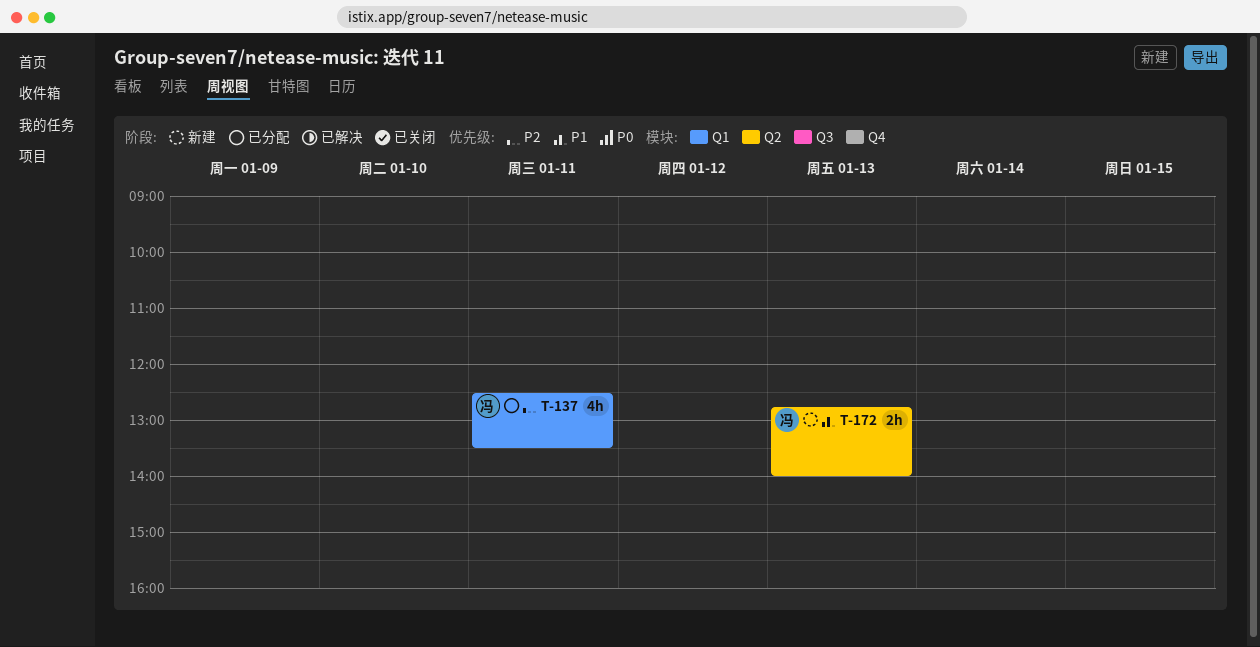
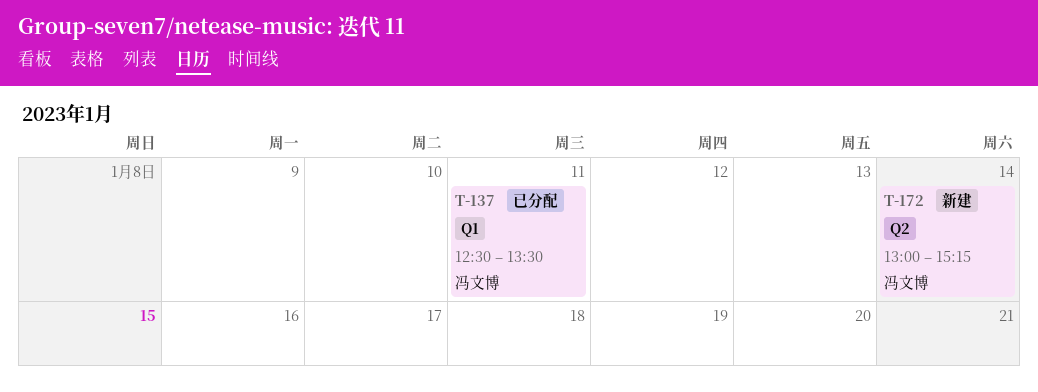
T-172, day: Jan 13 -> Jan 14
T-172, begins: 12:45 -> 13:00
T-172, ends: 14:00 -> 15:15

